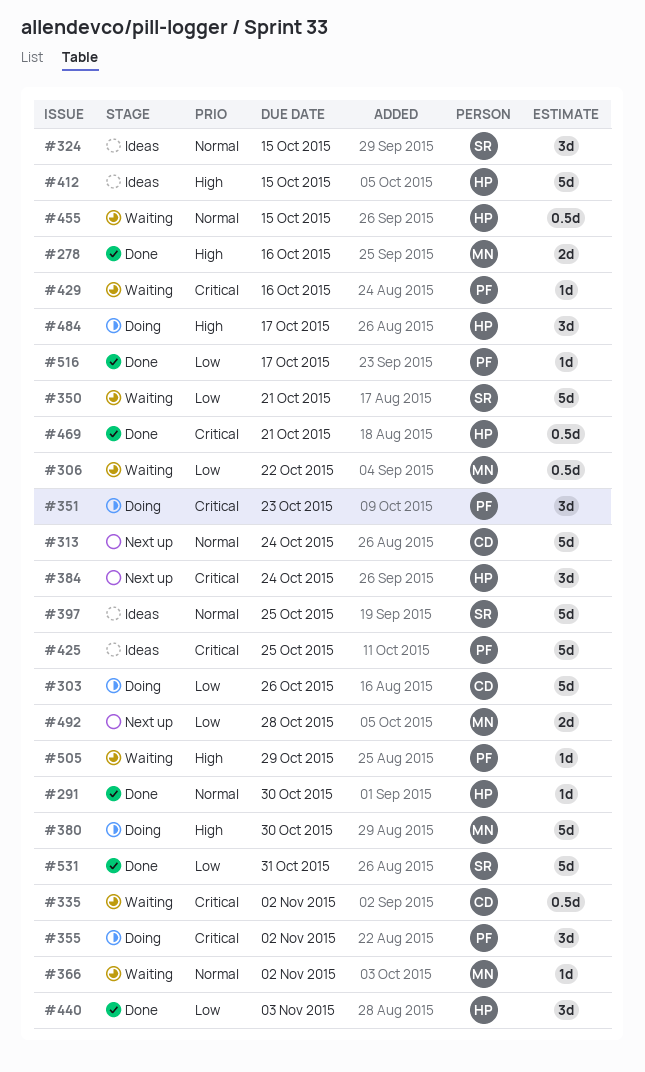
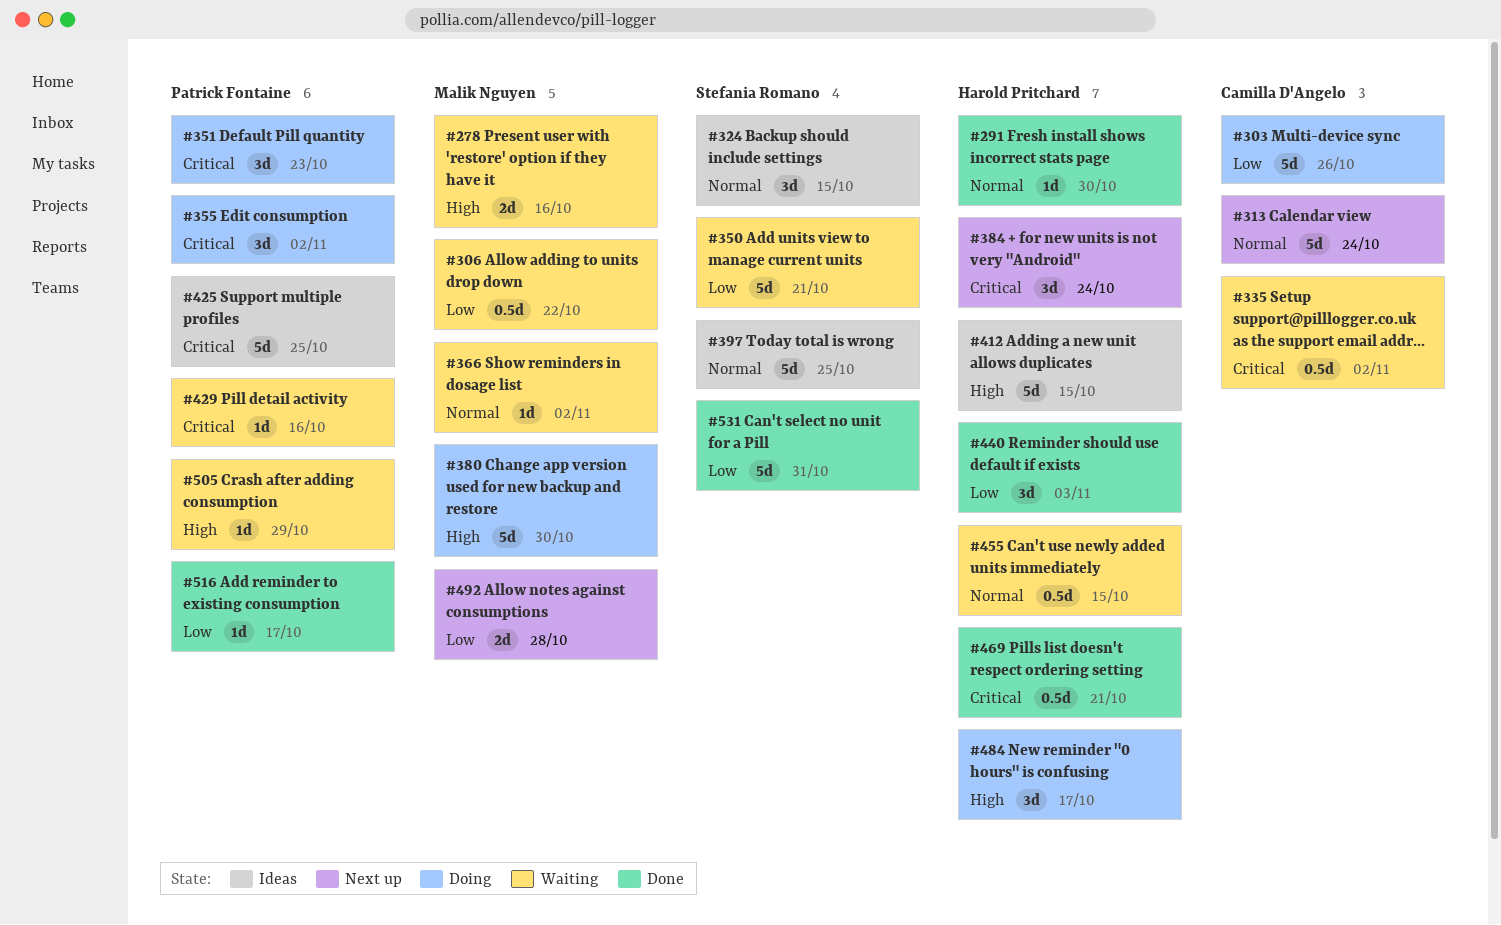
#278, status: Done -> Waiting

